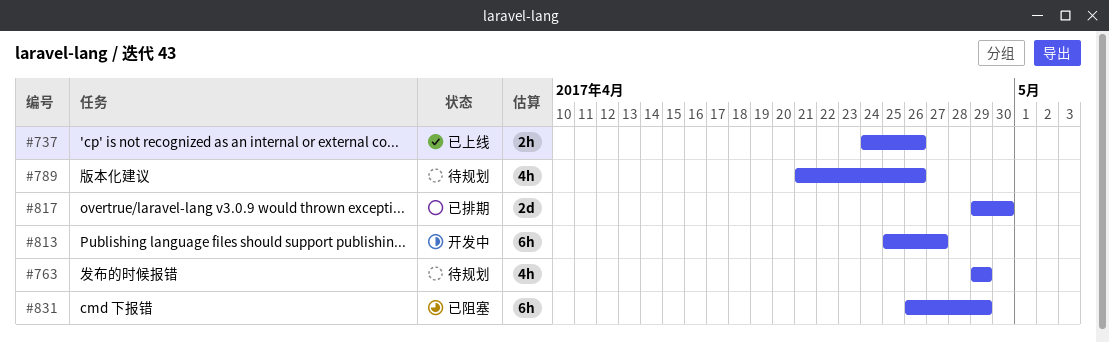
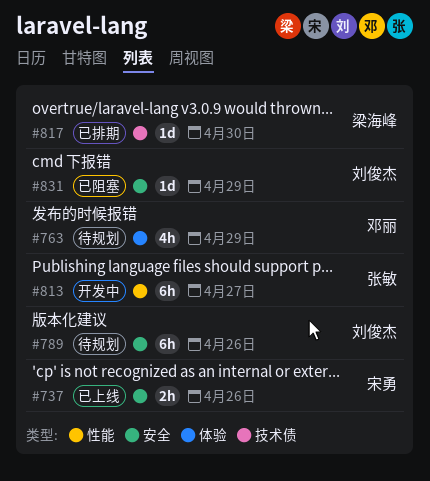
#789, estimate: 4h -> 6h
#817, estimate: 2d -> 1d
#831, estimate: 6h -> 1d

